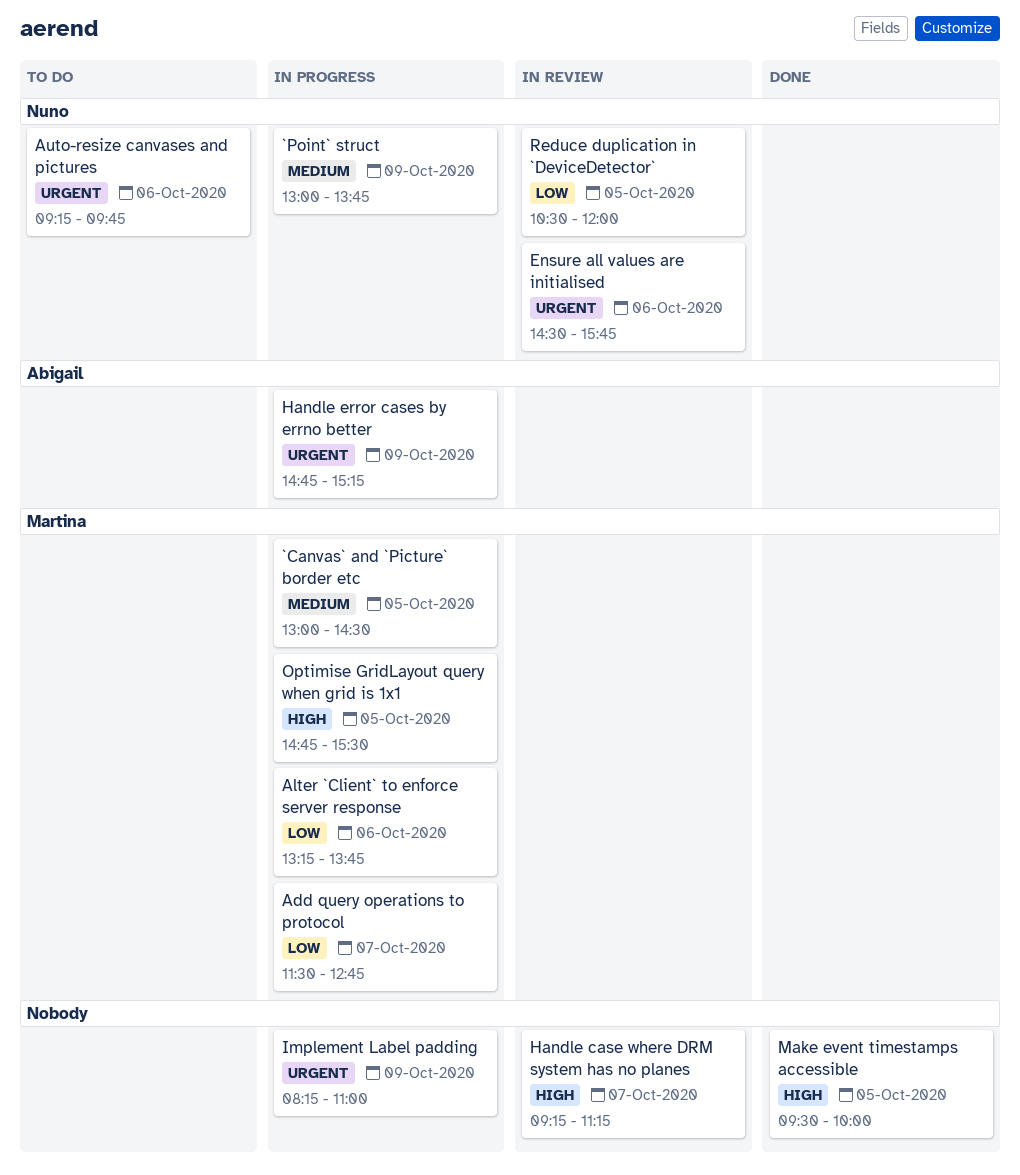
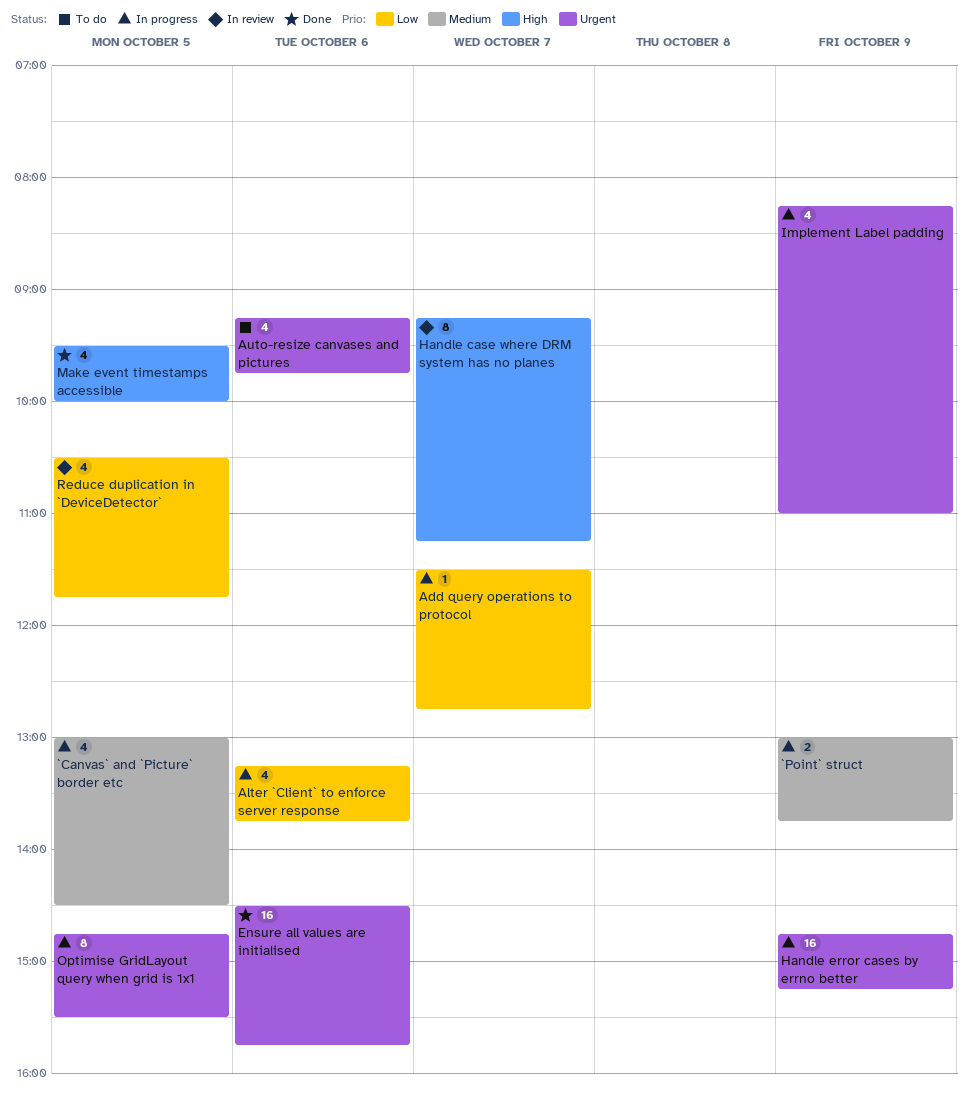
Ensure all values are initialised, status: In review -> Done
Optimise GridLayout query when grid is 1x1, priority: High -> Urgent
Reduce duplication in `DeviceDetector`, ends: 12:00 -> 11:45

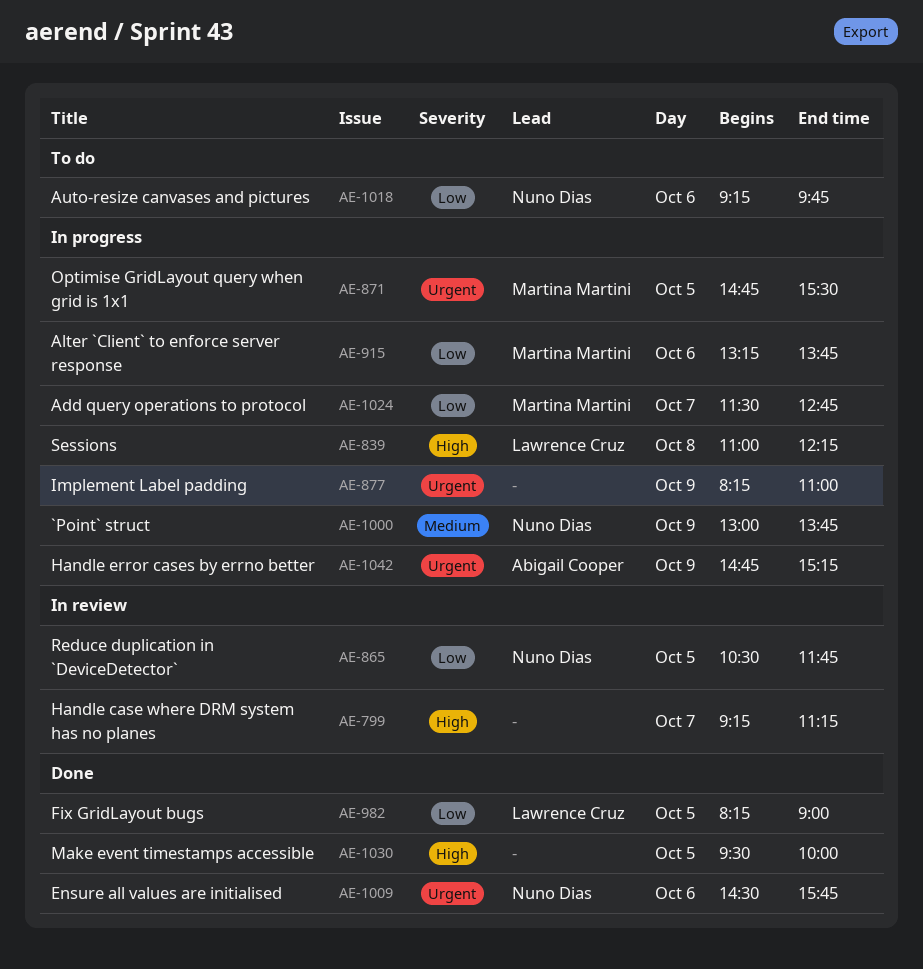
`Canvas` and `Picture` border etc: present -> none
Auto-resize canvases and pictures, priority: Urgent -> Low
Fix GridLayout bugs: none -> present
Sessions: none -> present

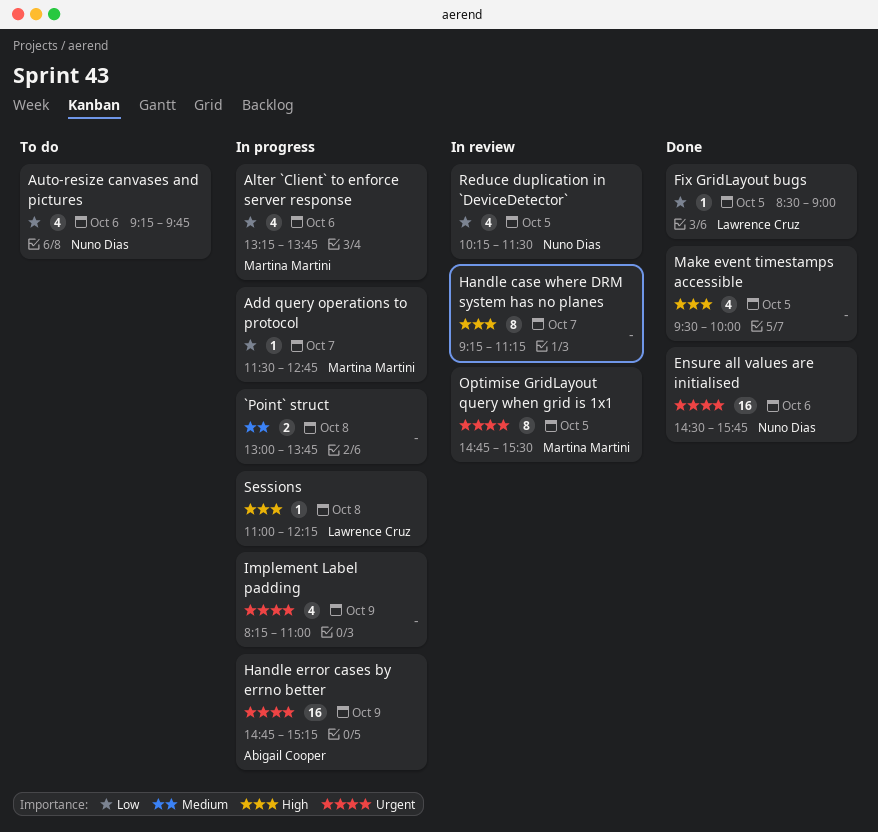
`Point` struct, owner: Nuno Dias -> none
`Point` struct, day: Oct 9 -> Oct 8
Fix GridLayout bugs, begins: 08:15 -> 08:30
Optimise GridLayout query when grid is 1x1, status: In progress -> In review
Reduce duplication in `DeviceDetector`, begins: 10:30 -> 10:15
Reduce duplication in `DeviceDetector`, ends: 11:45 -> 11:30

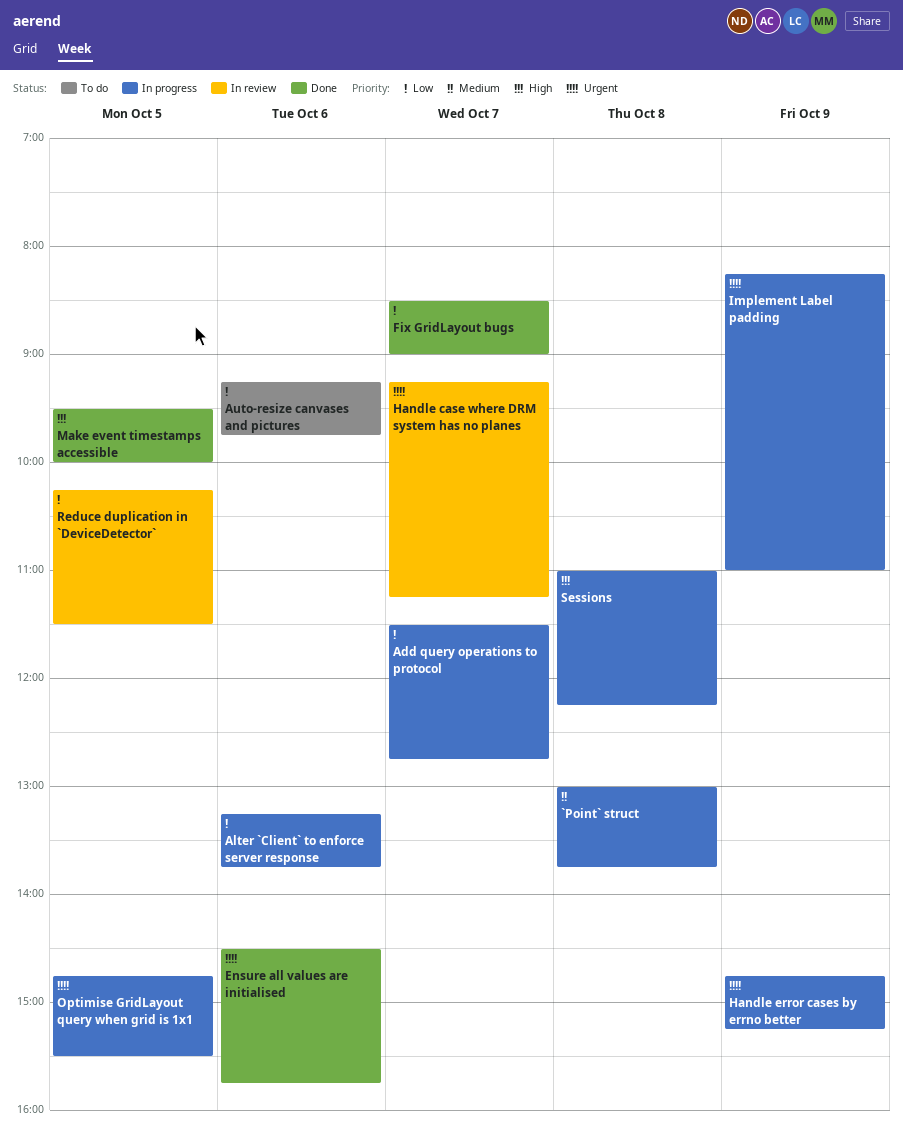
Fix GridLayout bugs, day: Oct 5 -> Oct 7
Handle case where DRM system has no planes, priority: High -> Urgent
Optimise GridLayout query when grid is 1x1, status: In review -> In progress

